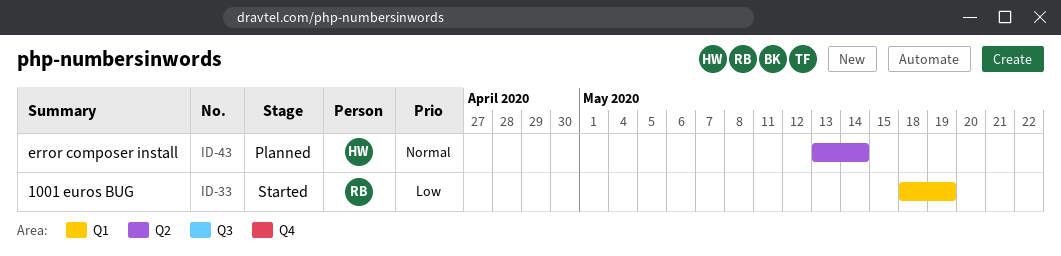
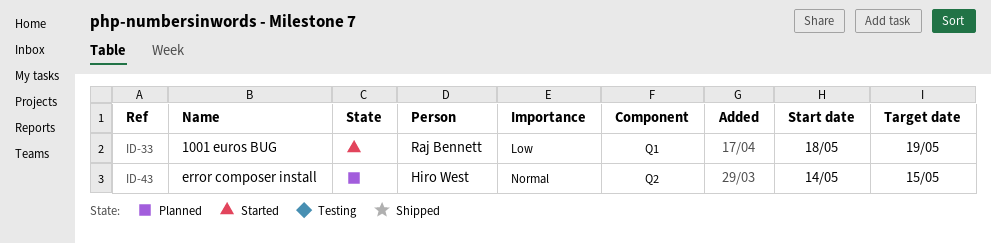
ID-43, start: May 13 -> May 14
ID-43, due: May 14 -> May 15

